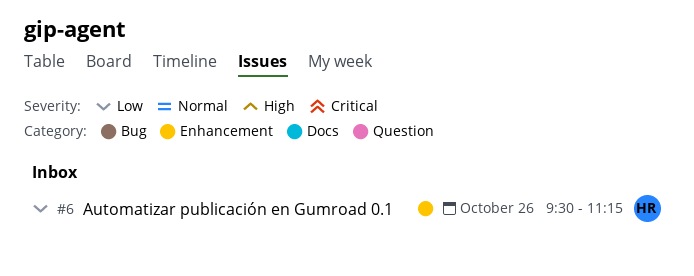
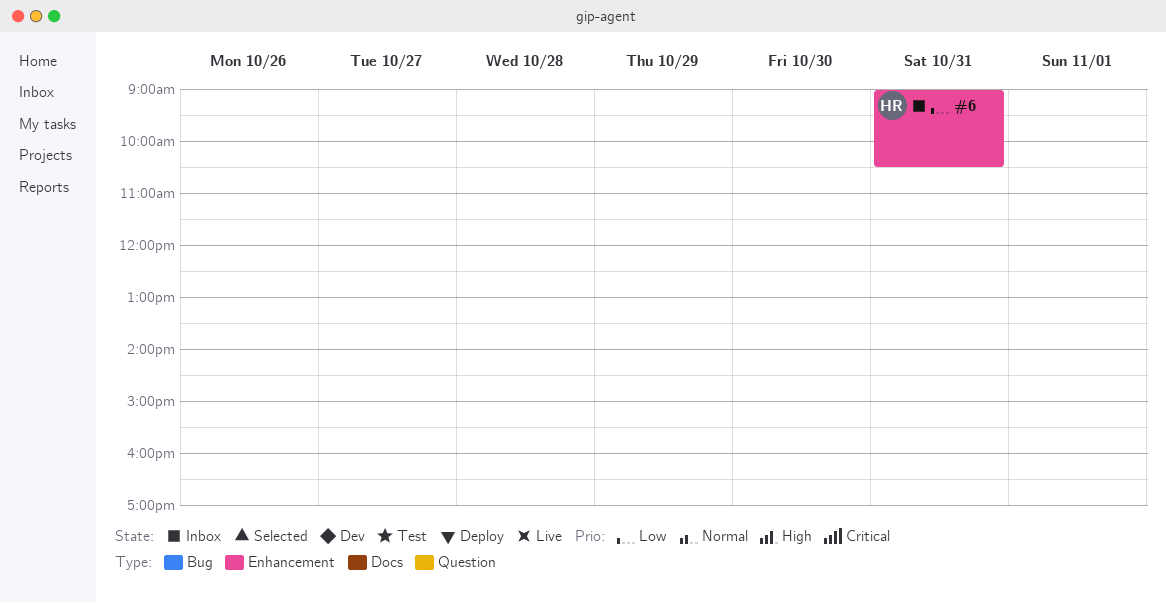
#6, day: Oct 26 -> Oct 31
#6, begins: 09:30 -> 09:00
#6, ends: 11:15 -> 10:30

